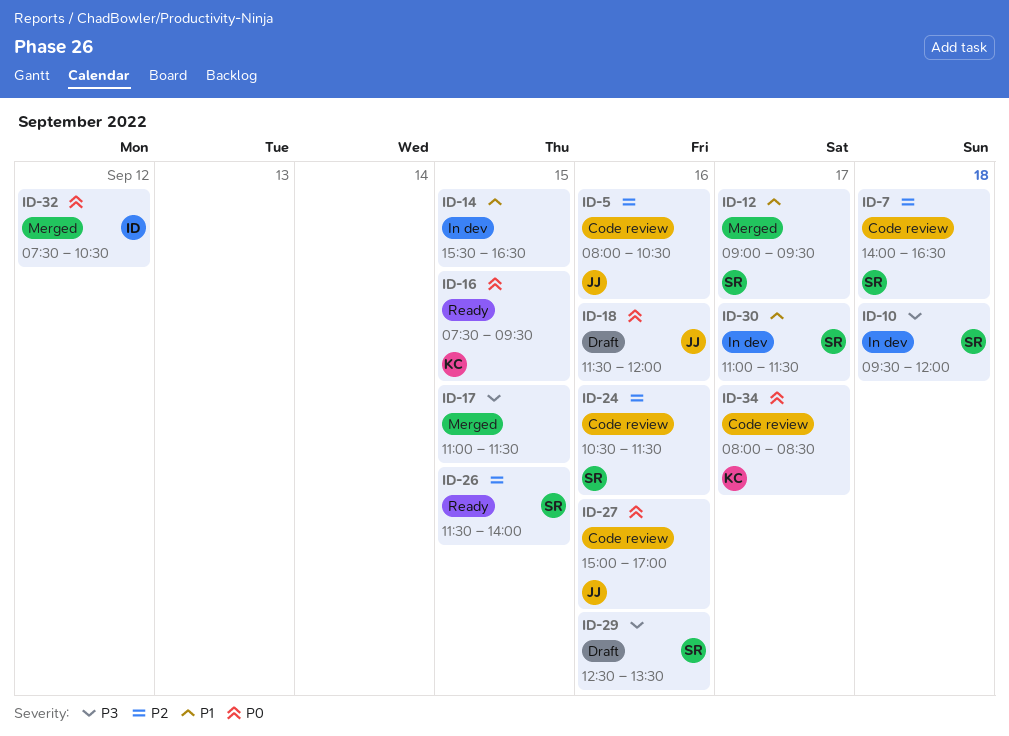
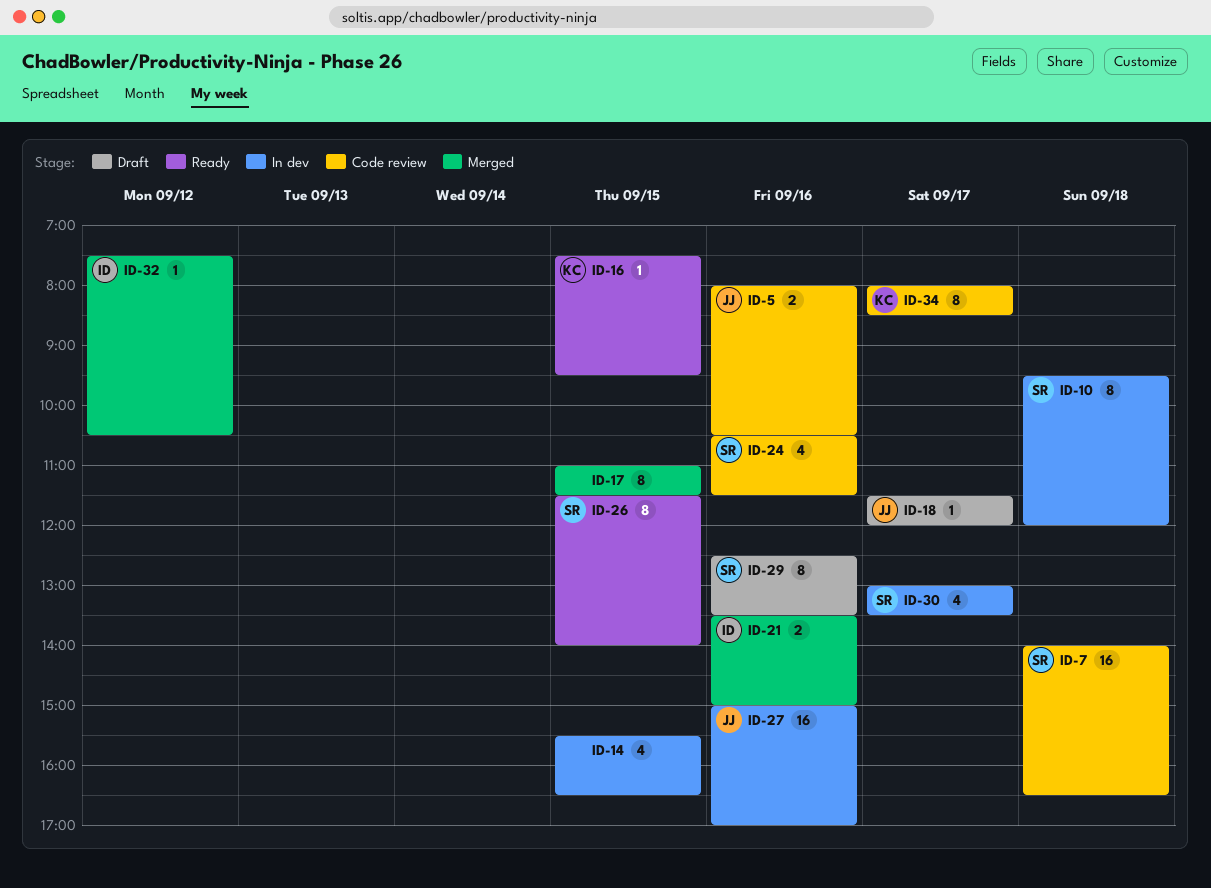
ID-12: present -> none
ID-18, day: Sep 16 -> Sep 17
ID-21: none -> present
ID-27, status: Code review -> In dev
ID-30, begins: 11:00 -> 13:00
ID-30, ends: 11:30 -> 13:30

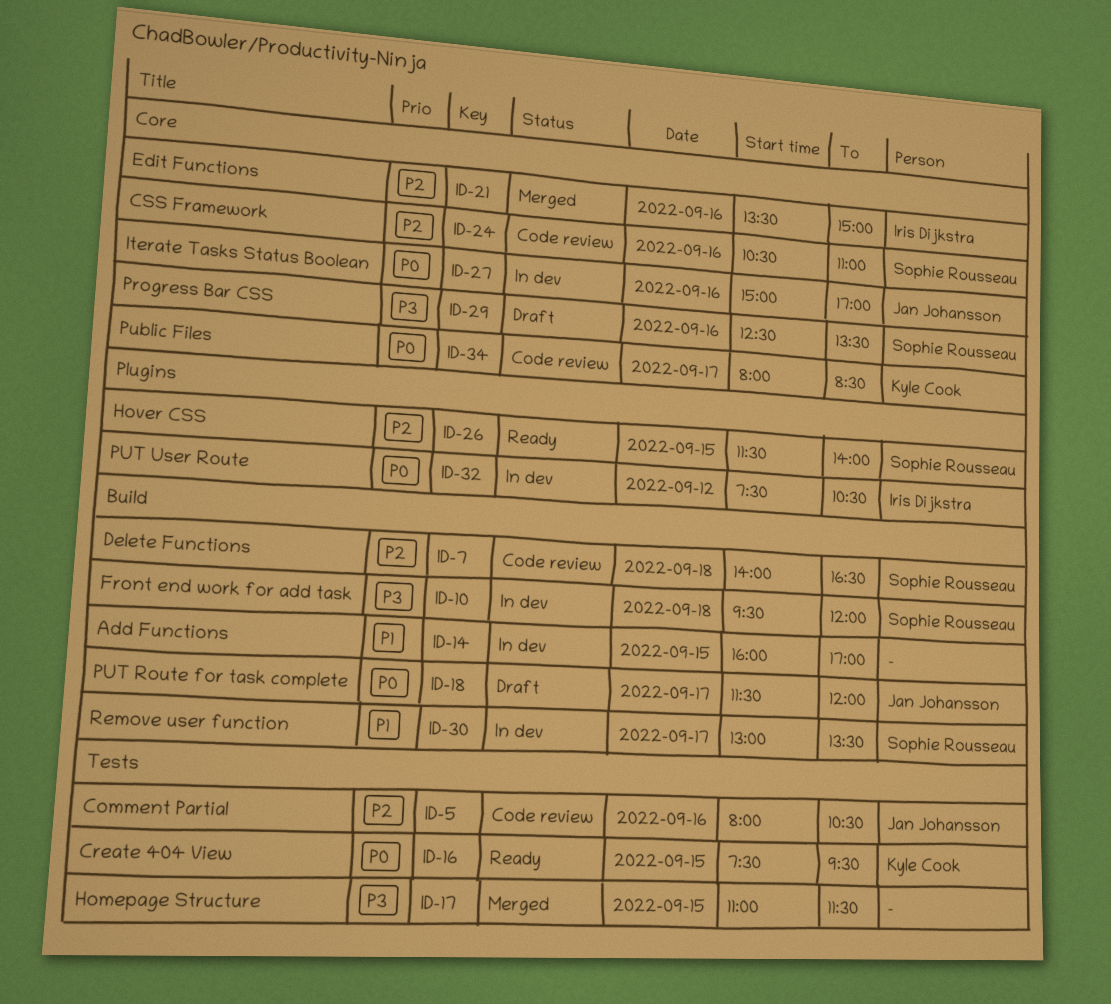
ID-14, begins: 15:30 -> 16:00
ID-14, ends: 16:30 -> 17:00
ID-24, ends: 11:30 -> 11:00
ID-32, status: Merged -> In dev

